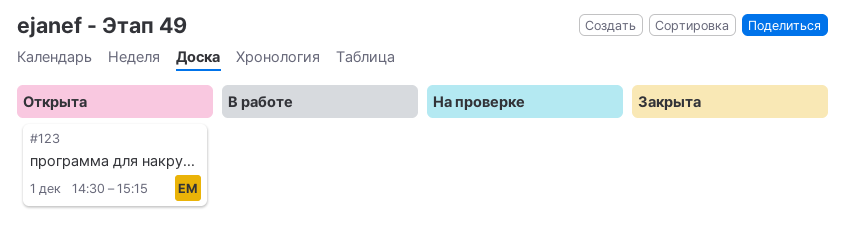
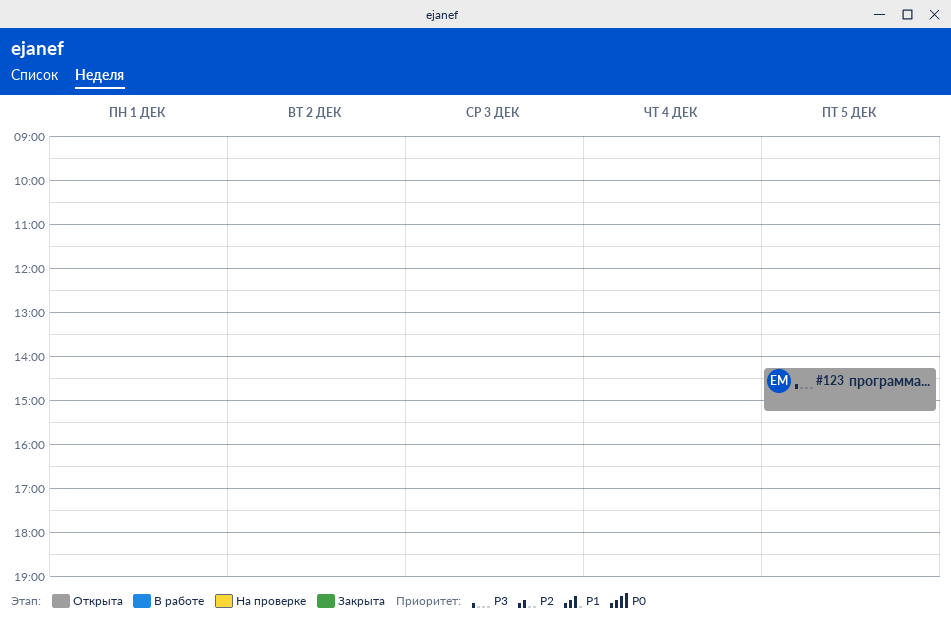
#123, day: Dec 1 -> Dec 5
#123, begins: 14:30 -> 14:15

